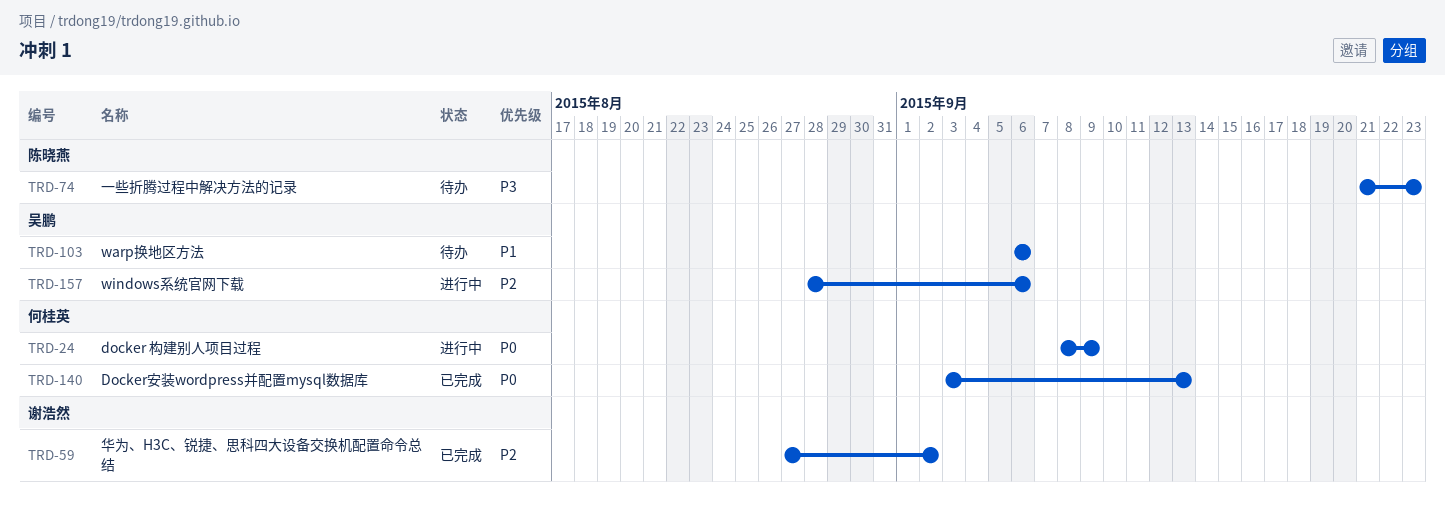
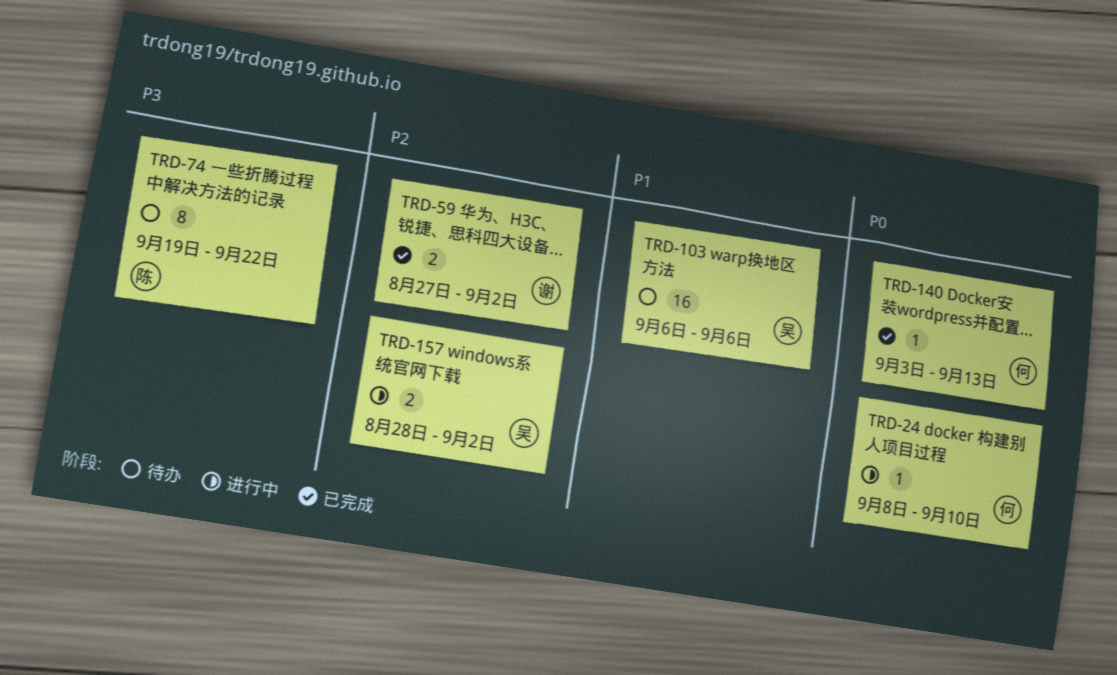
TRD-24, due: Sep 9 -> Sep 10
TRD-74, start: Sep 21 -> Sep 19
TRD-74, due: Sep 23 -> Sep 22
TRD-157, due: Sep 6 -> Sep 2

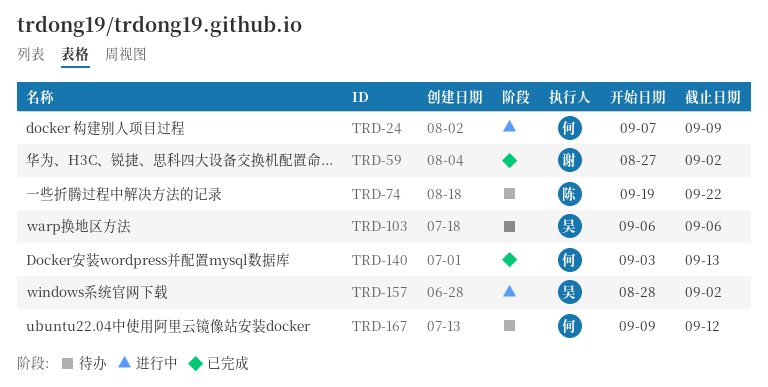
TRD-24, start: Sep 8 -> Sep 7
TRD-24, due: Sep 10 -> Sep 9
TRD-167: none -> present

